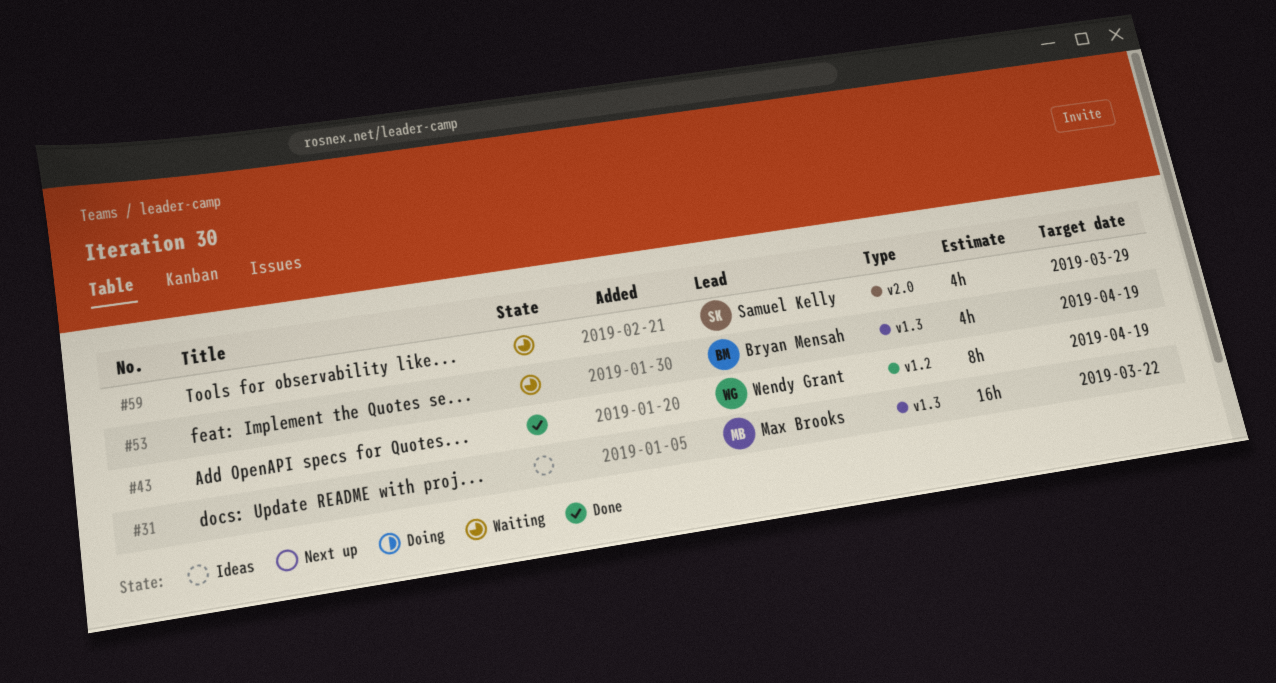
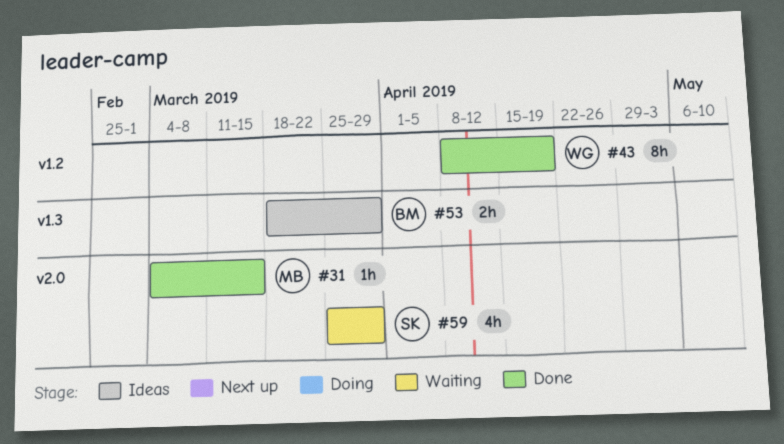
#31, status: Ideas -> Done
#31, label: v1.3 -> v2.0
#31, estimate: 16h -> 1h
#31, due: Mar 22 -> Mar 15
#53, status: Waiting -> Ideas
#53, estimate: 4h -> 2h
#53, due: Apr 19 -> Mar 29

